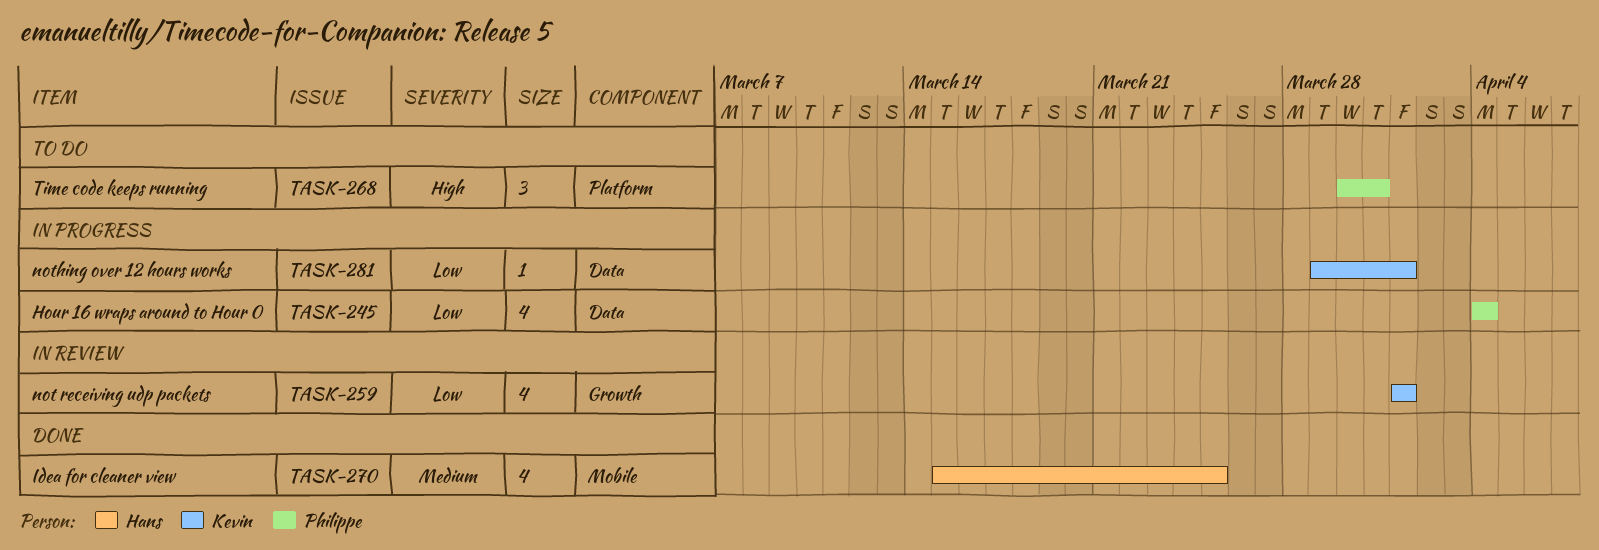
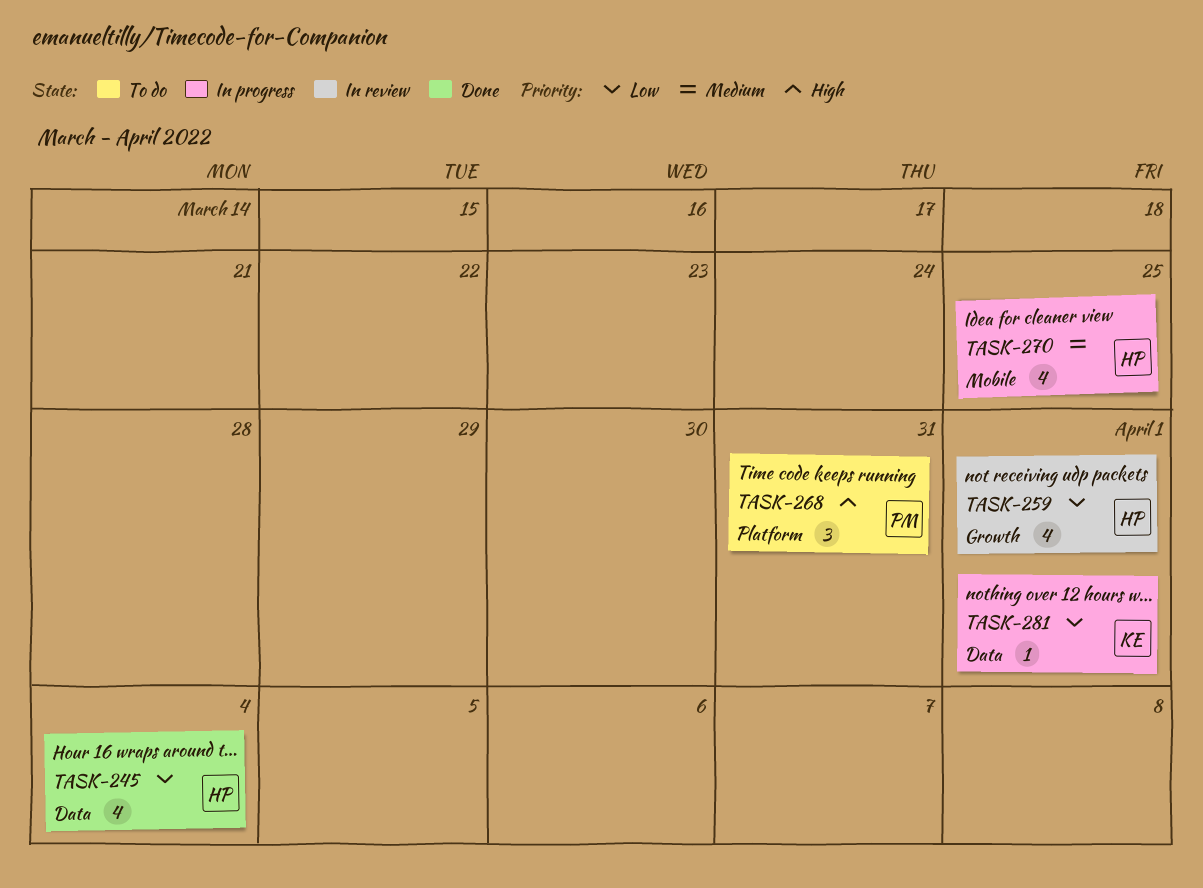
TASK-245, status: In progress -> Done
TASK-245, owner: Philippe -> Hans
TASK-259, owner: Kevin -> Hans
TASK-270, status: Done -> In progress

